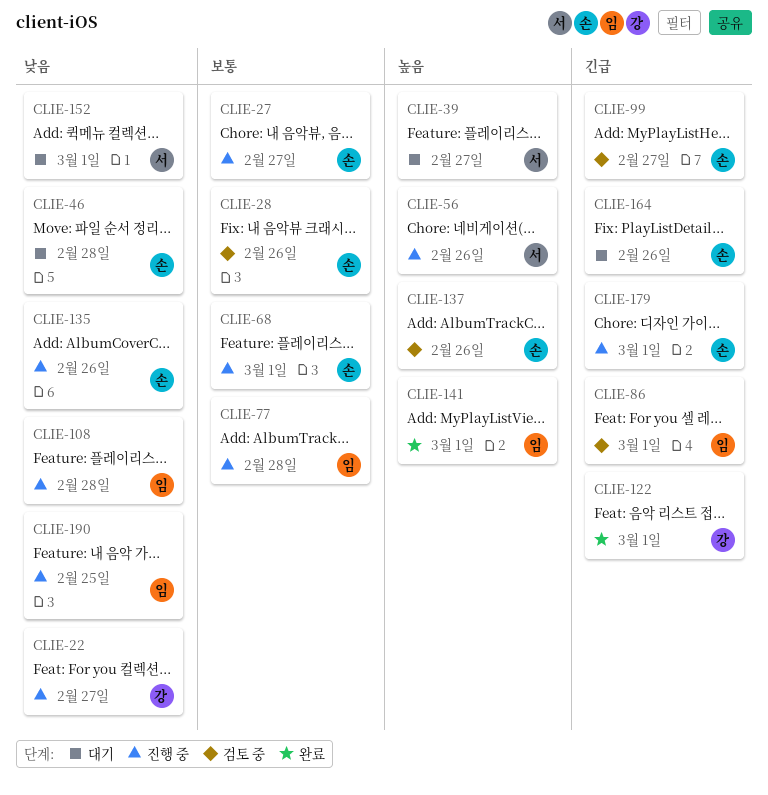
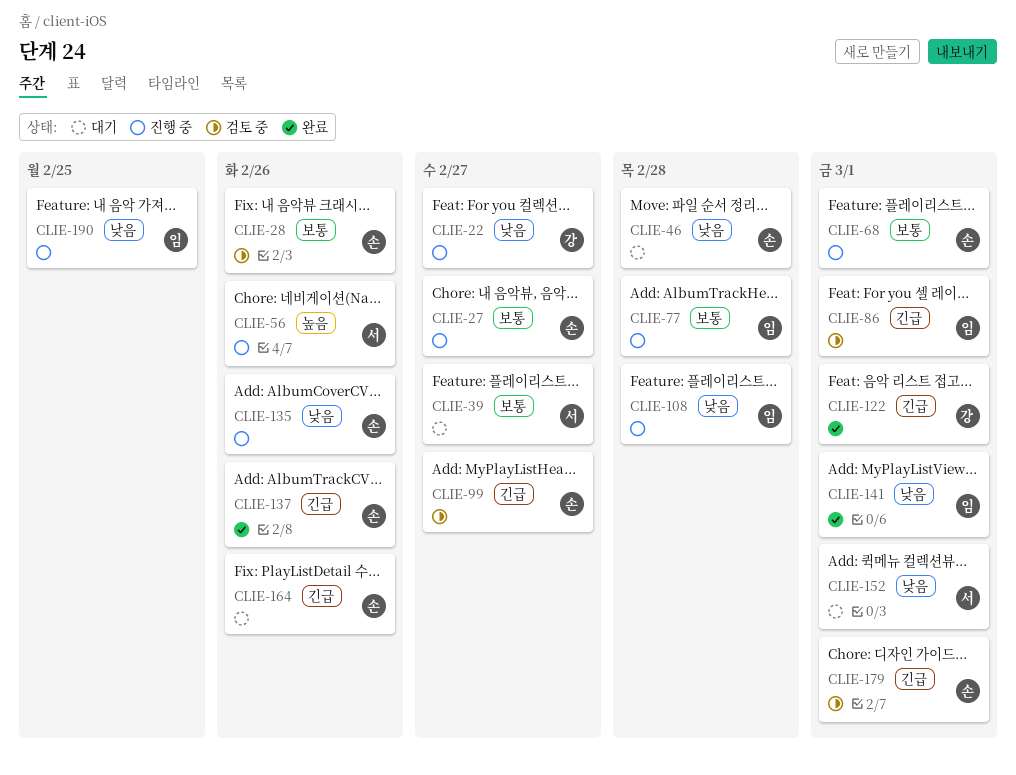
CLIE-39, priority: 높음 -> 보통
CLIE-137, status: 검토 중 -> 완료
CLIE-137, priority: 높음 -> 긴급
CLIE-141, priority: 높음 -> 낮음
CLIE-179, status: 진행 중 -> 검토 중

